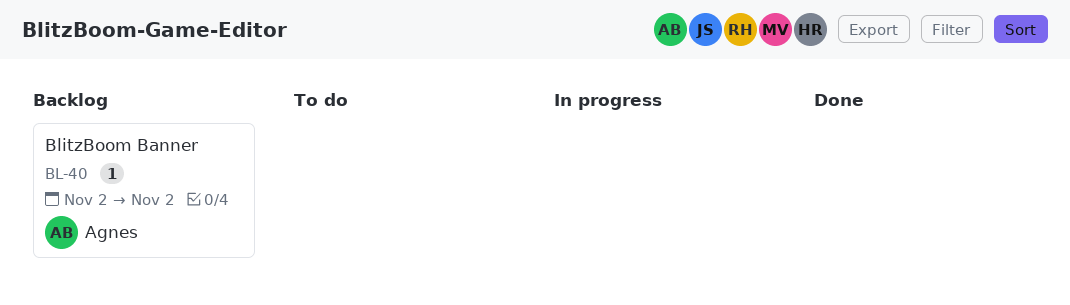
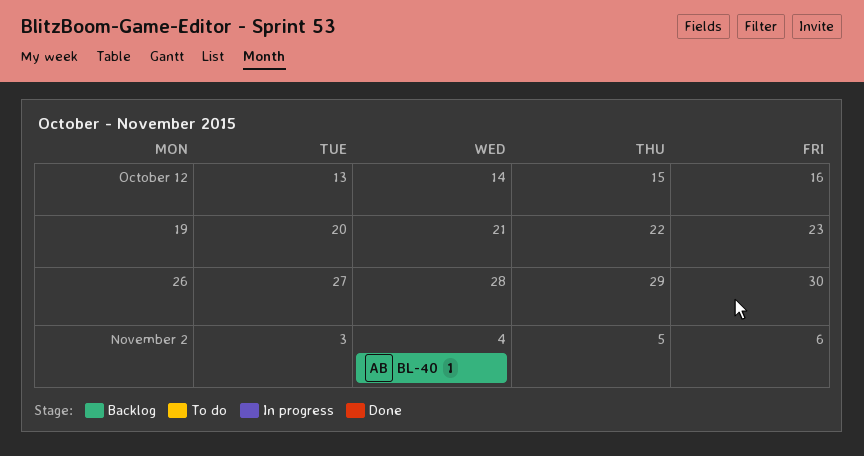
BL-40, start: Nov 2 -> Nov 4
BL-40, due: Nov 2 -> Nov 4

